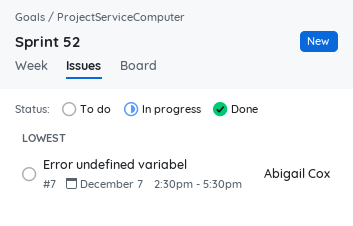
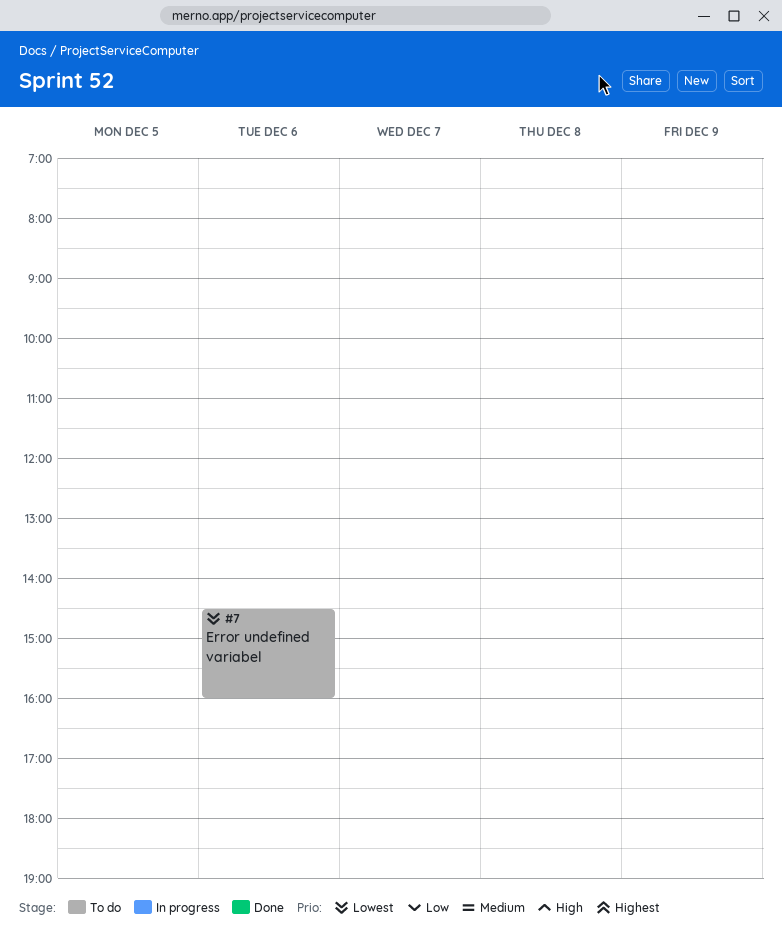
#7, day: Dec 7 -> Dec 6
#7, ends: 17:30 -> 16:00

